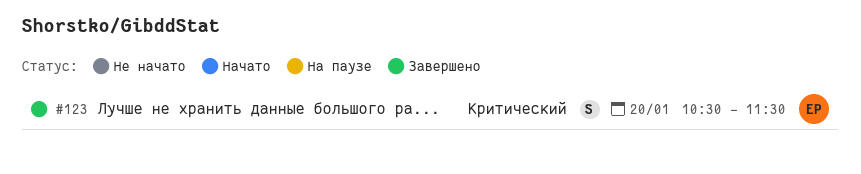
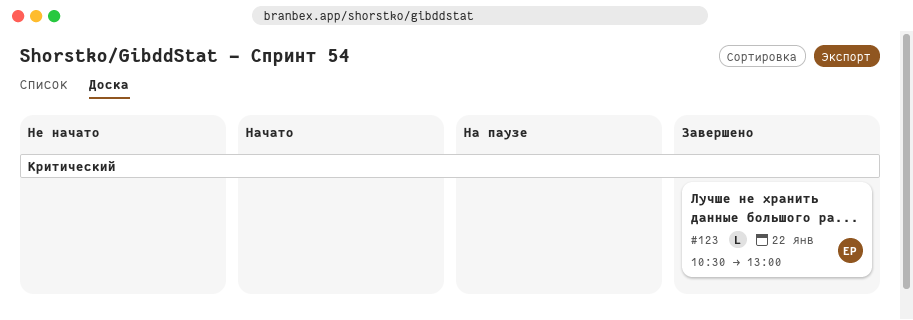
#123, estimate: S -> L
#123, day: Jan 20 -> Jan 22
#123, ends: 11:30 -> 13:00

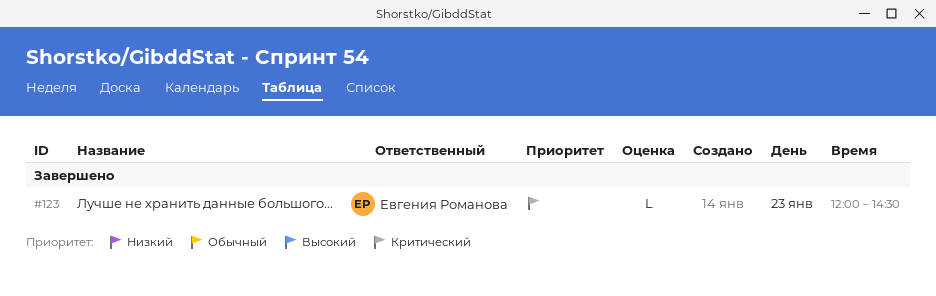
#123, day: Jan 22 -> Jan 23
#123, begins: 10:30 -> 12:00
#123, ends: 13:00 -> 14:30

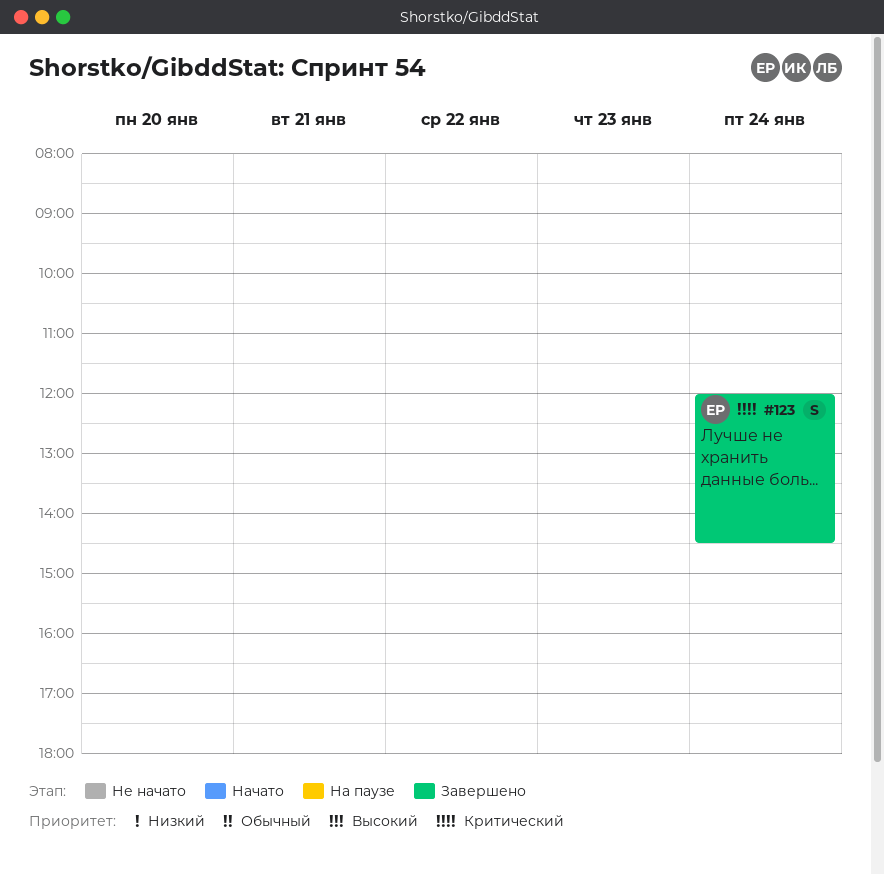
#123, estimate: L -> S
#123, day: Jan 23 -> Jan 24

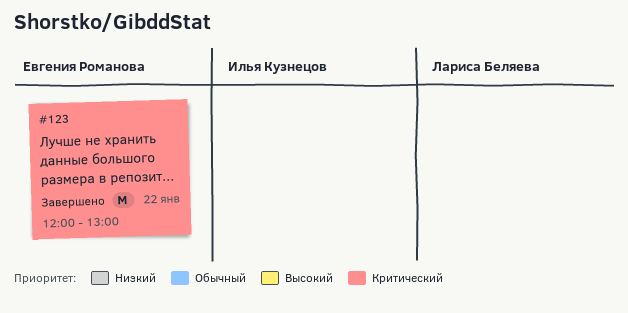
#123, estimate: S -> M
#123, day: Jan 24 -> Jan 22
#123, ends: 14:30 -> 13:00

